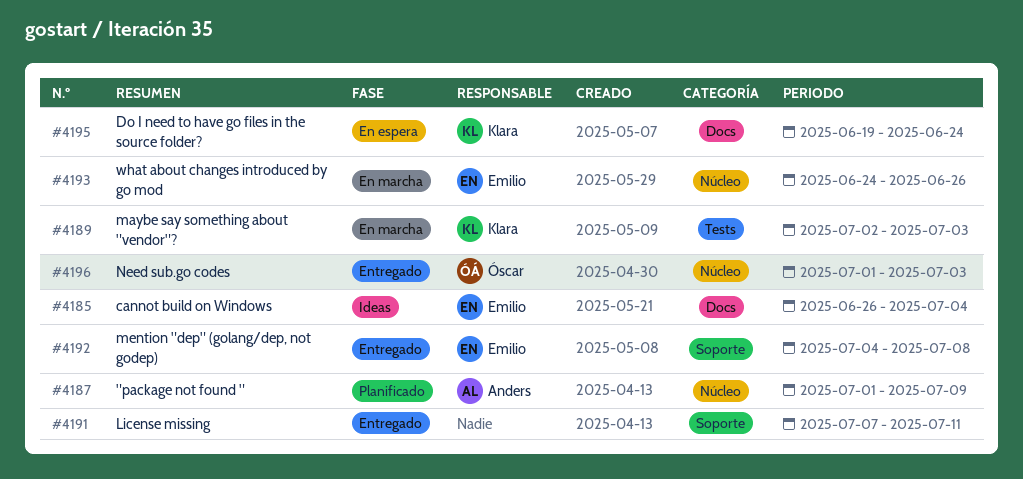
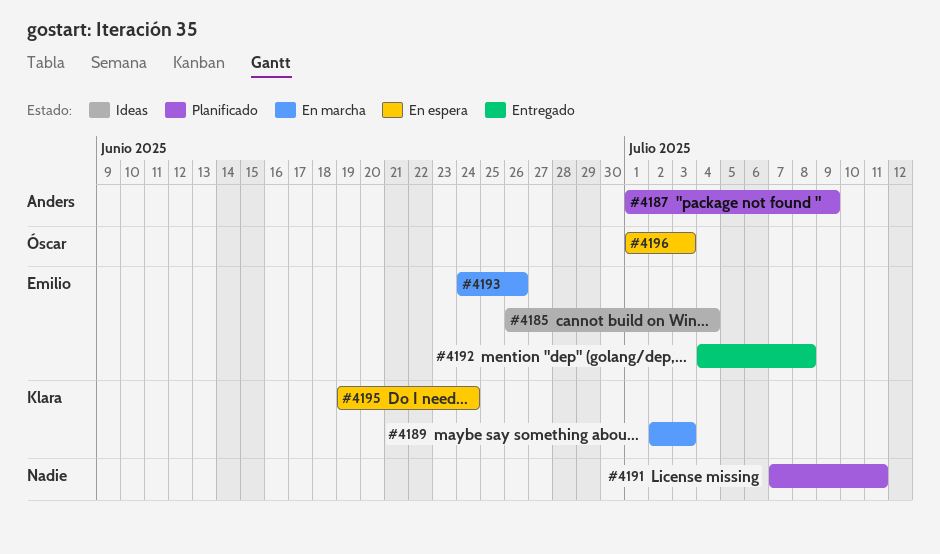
#4191, status: Entregado -> Planificado
#4196, status: Entregado -> En espera

